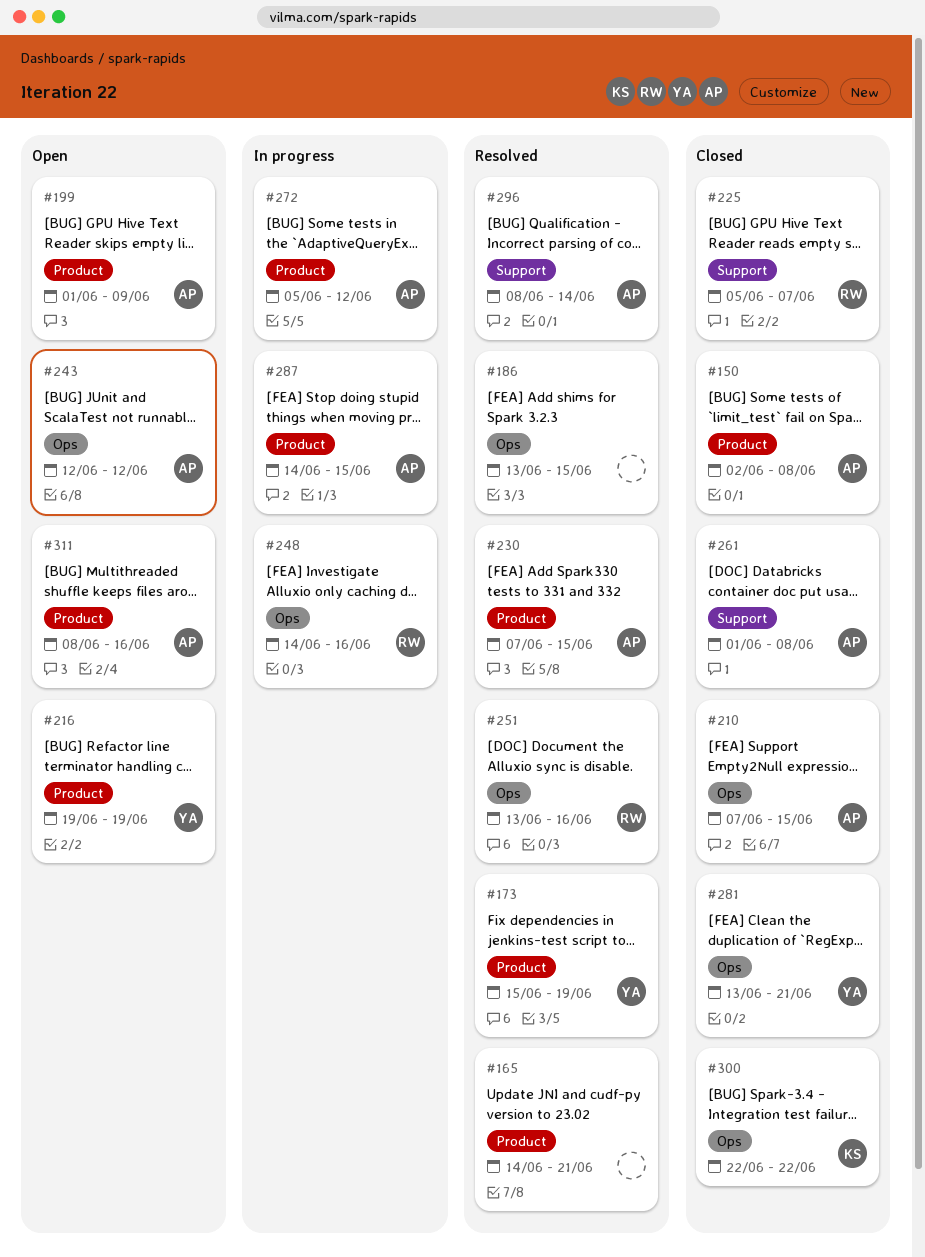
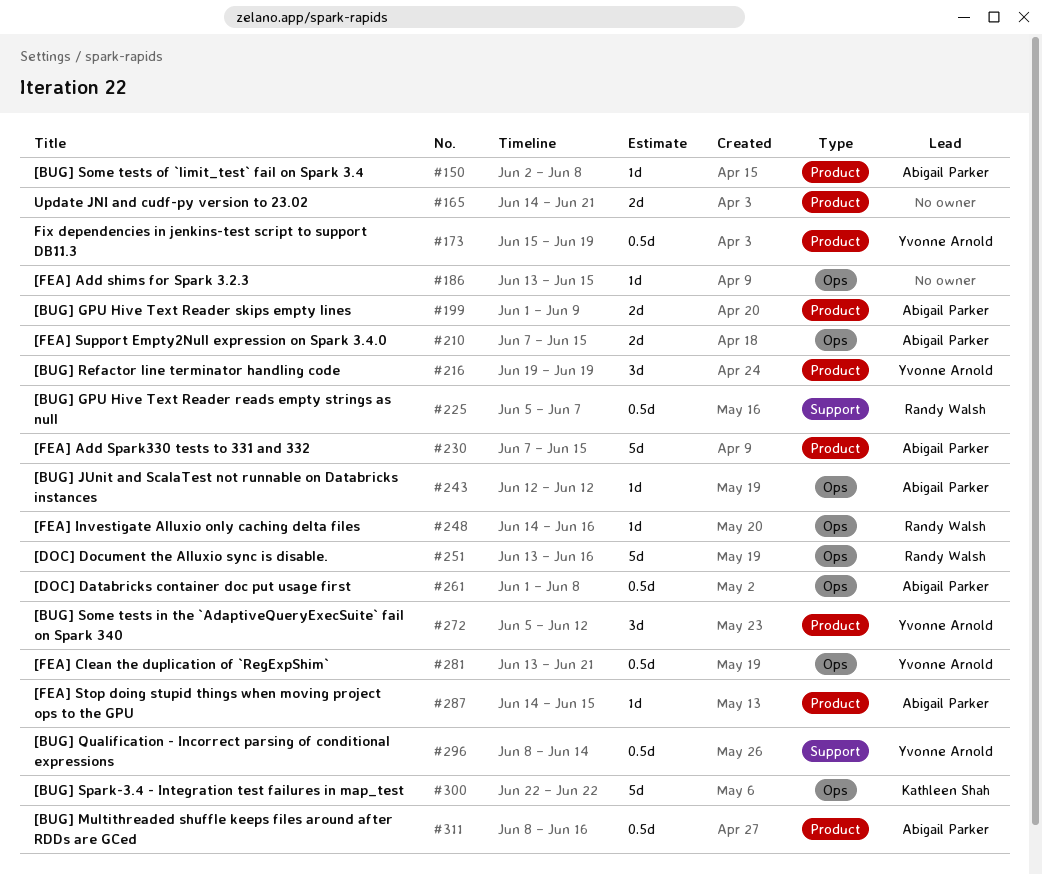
#261, label: Support -> Ops
#272, owner: Abigail Parker -> Yvonne Arnold
#296, owner: Abigail Parker -> Yvonne Arnold

